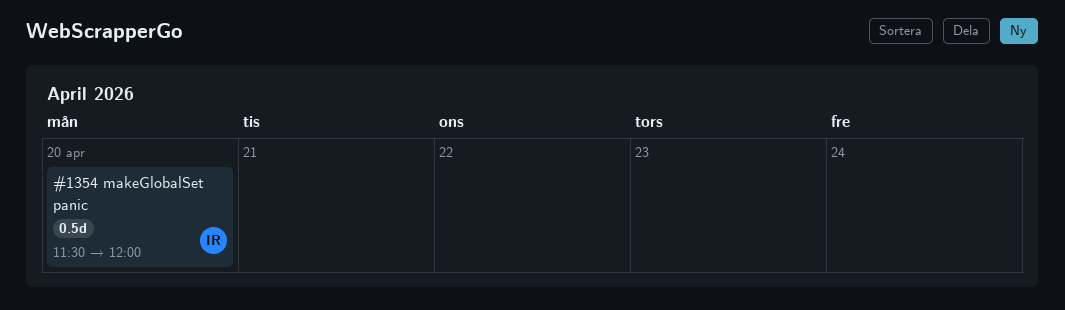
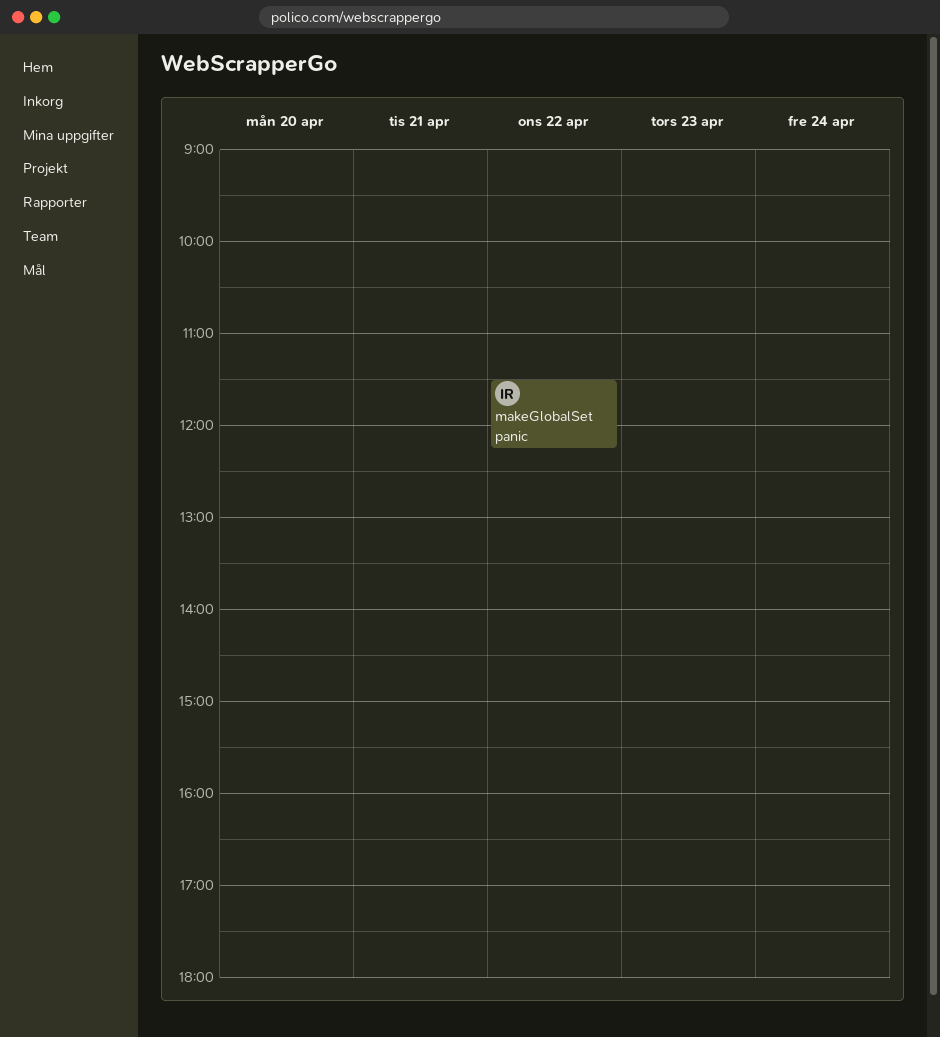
makeGlobalSet panic, day: Apr 20 -> Apr 22
makeGlobalSet panic, ends: 12:00 -> 12:15

